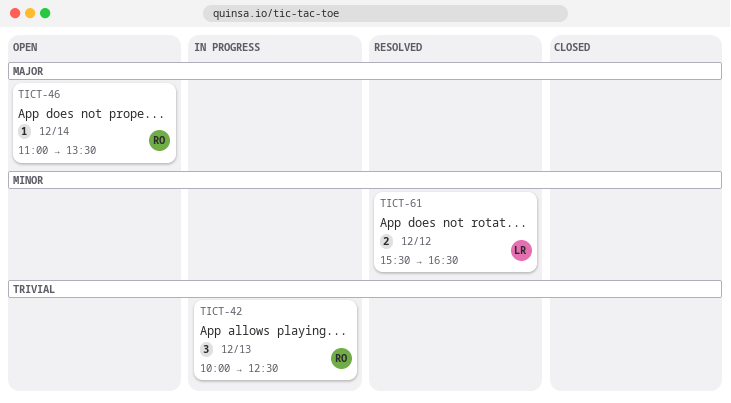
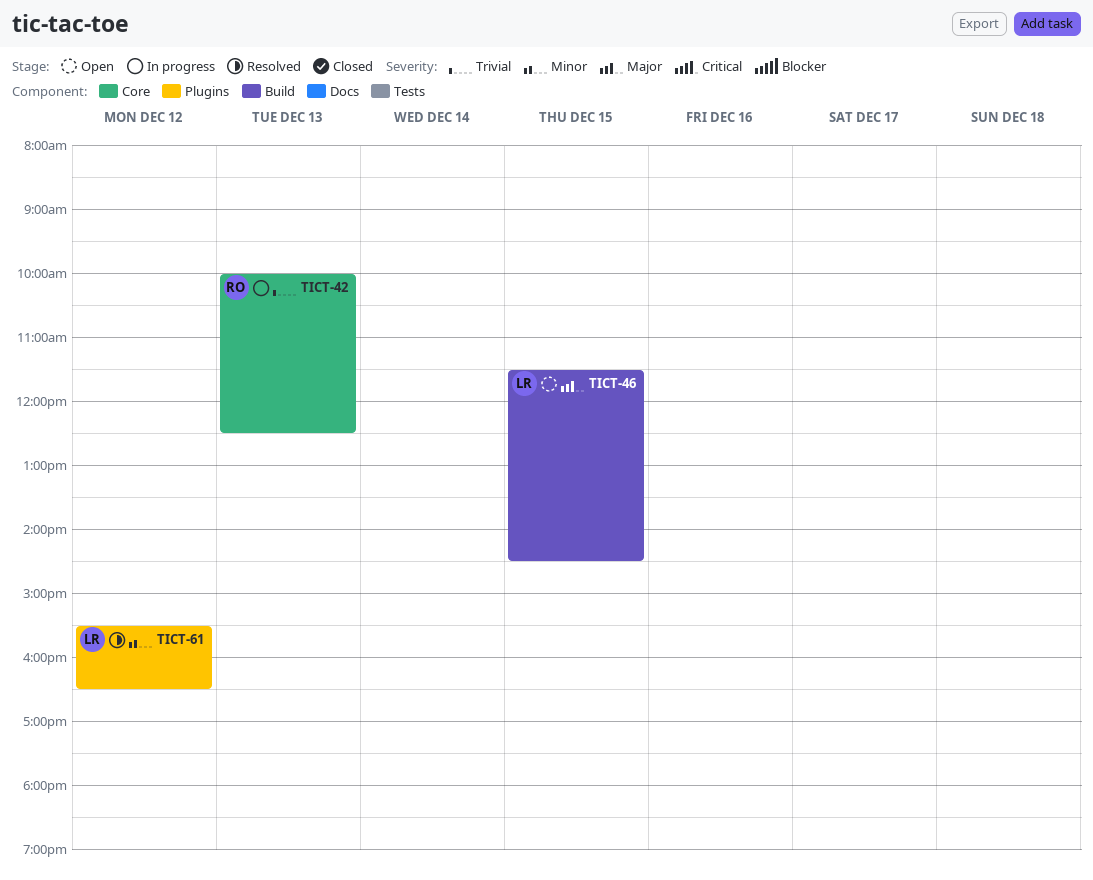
TICT-46, owner: RO -> LR
TICT-46, day: Dec 14 -> Dec 15
TICT-46, begins: 11:00 -> 11:30
TICT-46, ends: 13:30 -> 14:30

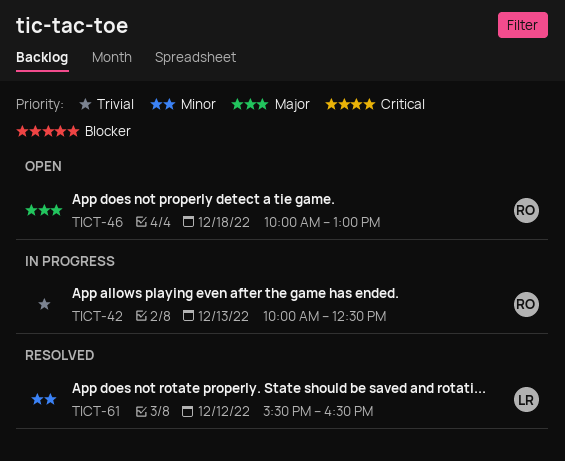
TICT-46, owner: LR -> RO
TICT-46, day: Dec 15 -> Dec 18
TICT-46, begins: 11:30 -> 10:00
TICT-46, ends: 14:30 -> 13:00

